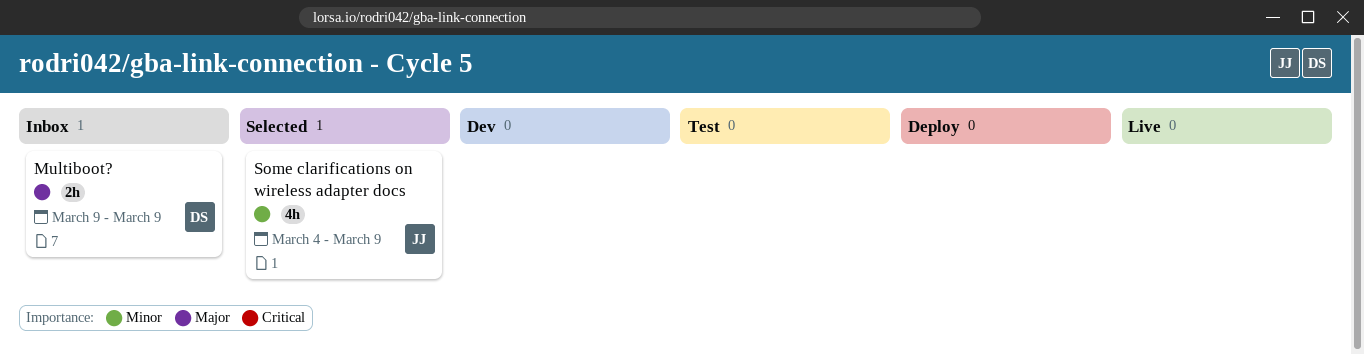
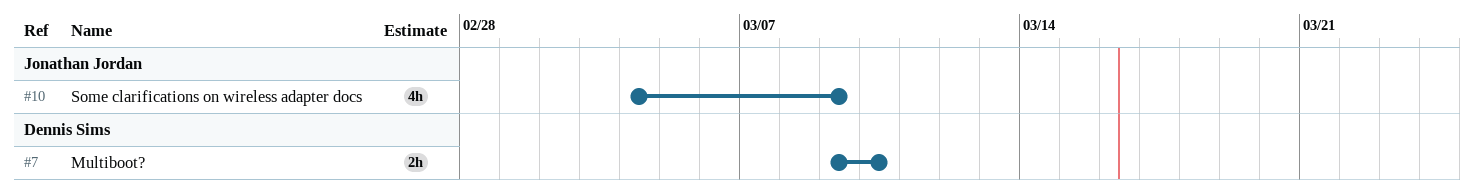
Multiboot?, due: Mar 9 -> Mar 10

